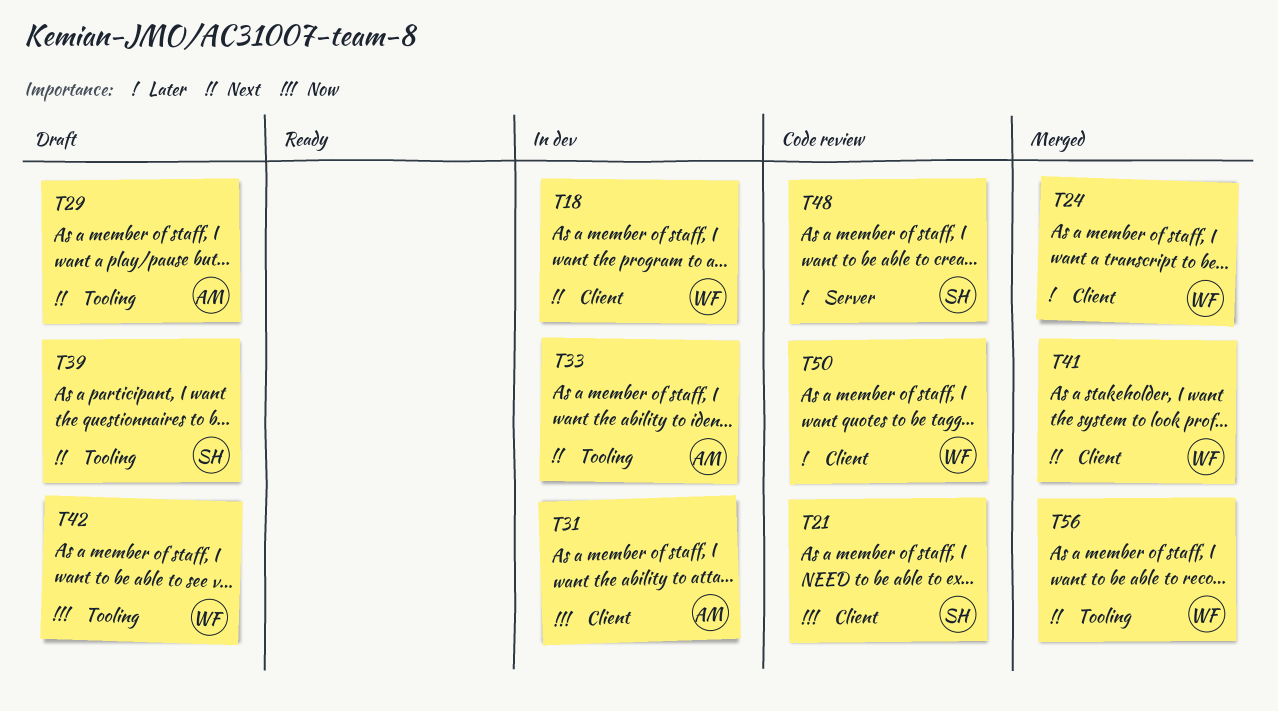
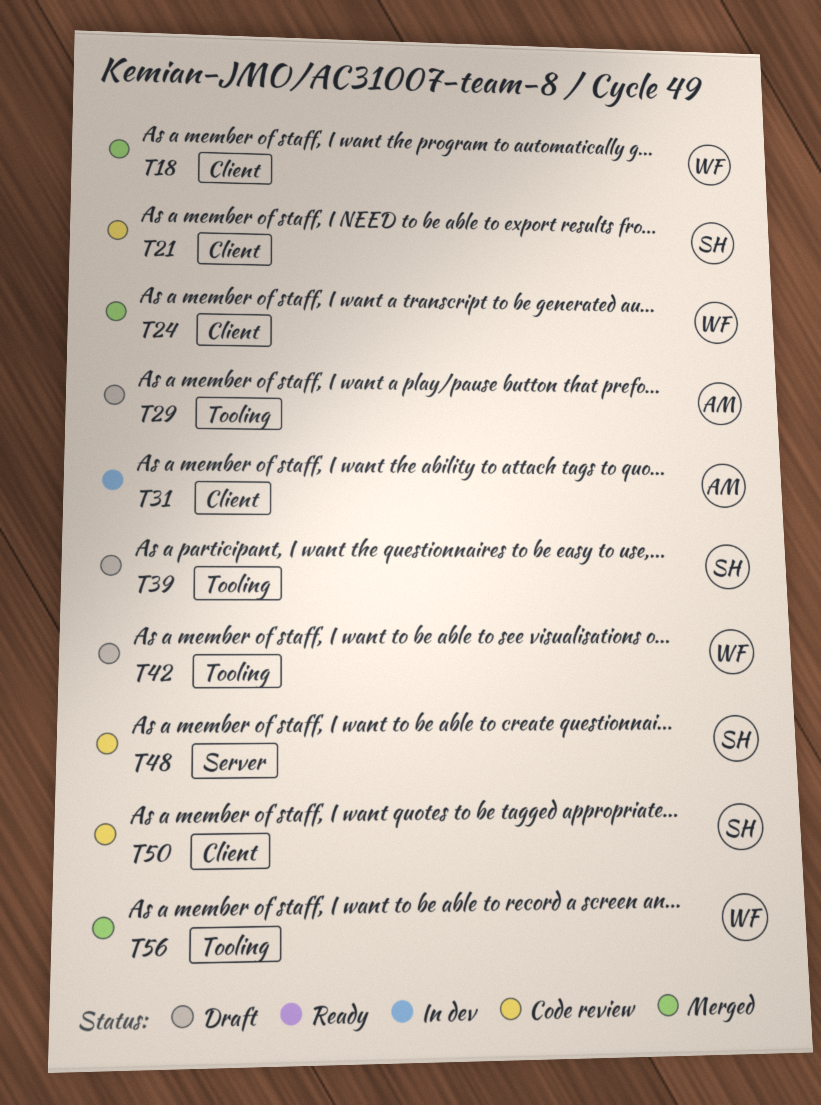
T18, status: In dev -> Merged
T33: present -> none
T41: present -> none
T50, owner: WF -> SH

